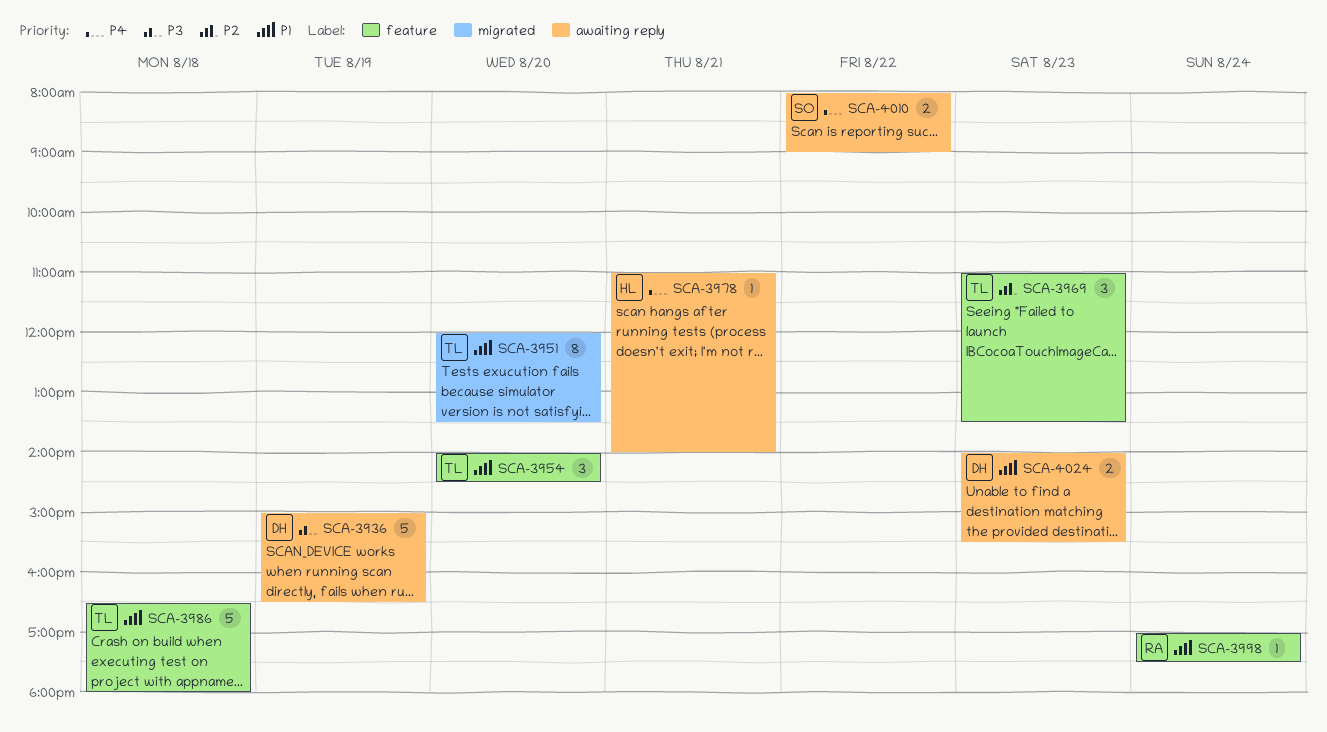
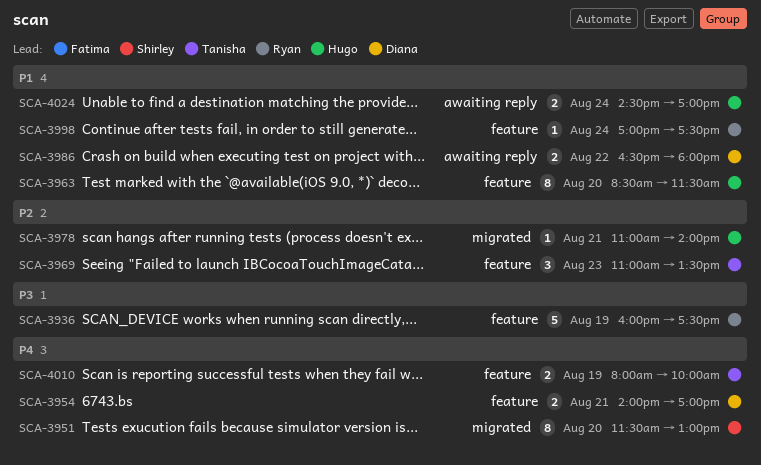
SCA-3936, owner: Diana -> Ryan
SCA-3936, label: awaiting reply -> feature
SCA-3936, begins: 15:00 -> 16:00
SCA-3936, ends: 16:30 -> 17:30
SCA-3951, owner: Tanisha -> Shirley
SCA-3951, priority: P1 -> P4
SCA-3951, begins: 12:00 -> 11:30
SCA-3951, ends: 13:30 -> 13:00
SCA-3954, owner: Tanisha -> Diana
SCA-3954, priority: P1 -> P4
SCA-3954, estimate: 3 -> 2
SCA-3954, day: Aug 20 -> Aug 21
SCA-3954, ends: 14:30 -> 17:00
SCA-3963: none -> present
SCA-3978, priority: P4 -> P2
SCA-3978, label: awaiting reply -> migrated
SCA-3986, owner: Tanisha -> Diana
SCA-3986, label: feature -> awaiting reply
SCA-3986, estimate: 5 -> 2
SCA-3986, day: Aug 18 -> Aug 22
SCA-4010, owner: Shirley -> Tanisha
SCA-4010, label: awaiting reply -> feature
SCA-4010, day: Aug 22 -> Aug 19
SCA-4010, ends: 09:00 -> 10:00
SCA-4024, owner: Diana -> Hugo
SCA-4024, day: Aug 23 -> Aug 24
SCA-4024, begins: 14:00 -> 14:30
SCA-4024, ends: 15:30 -> 17:00

